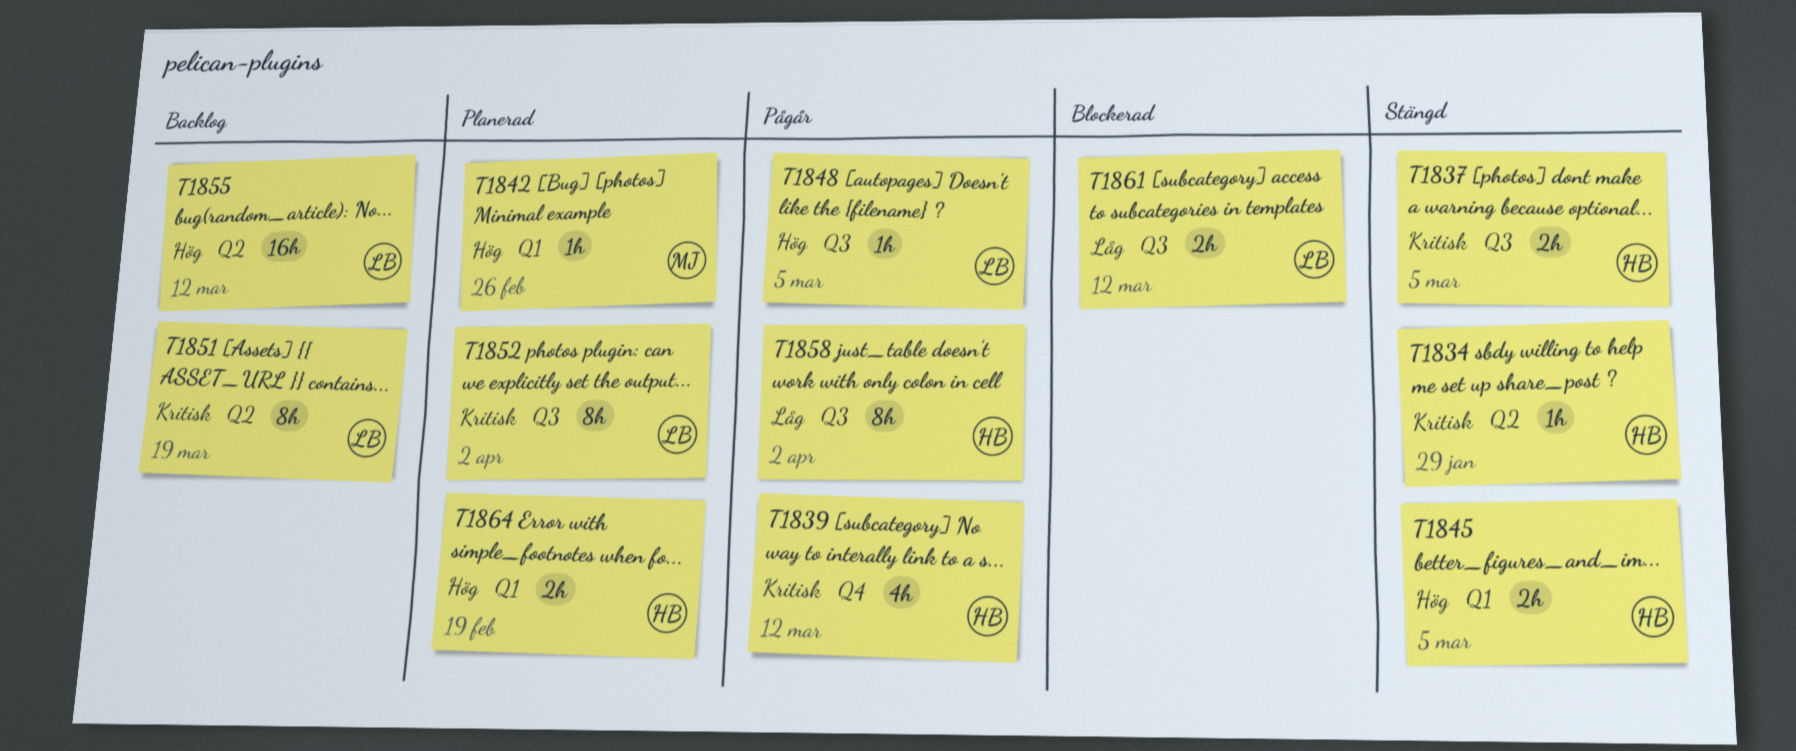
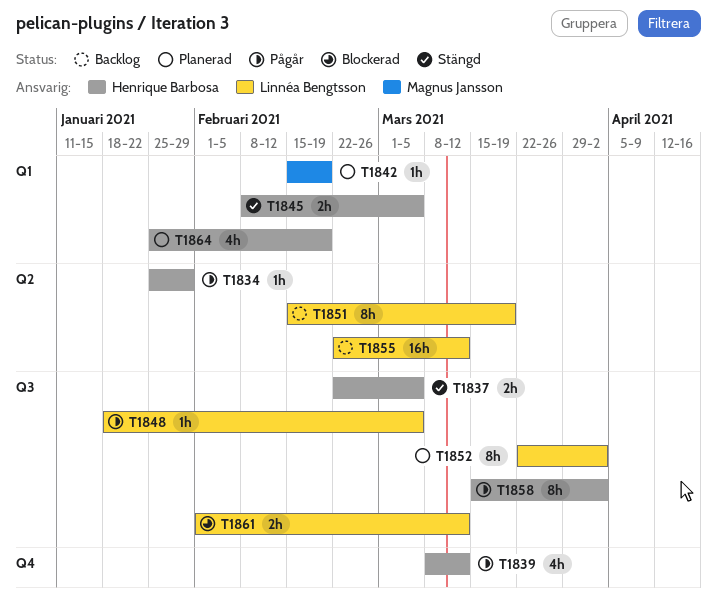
T1834, status: Stängd -> Pågår
T1842, due: Feb 26 -> Feb 19
T1864, estimate: 2h -> 4h

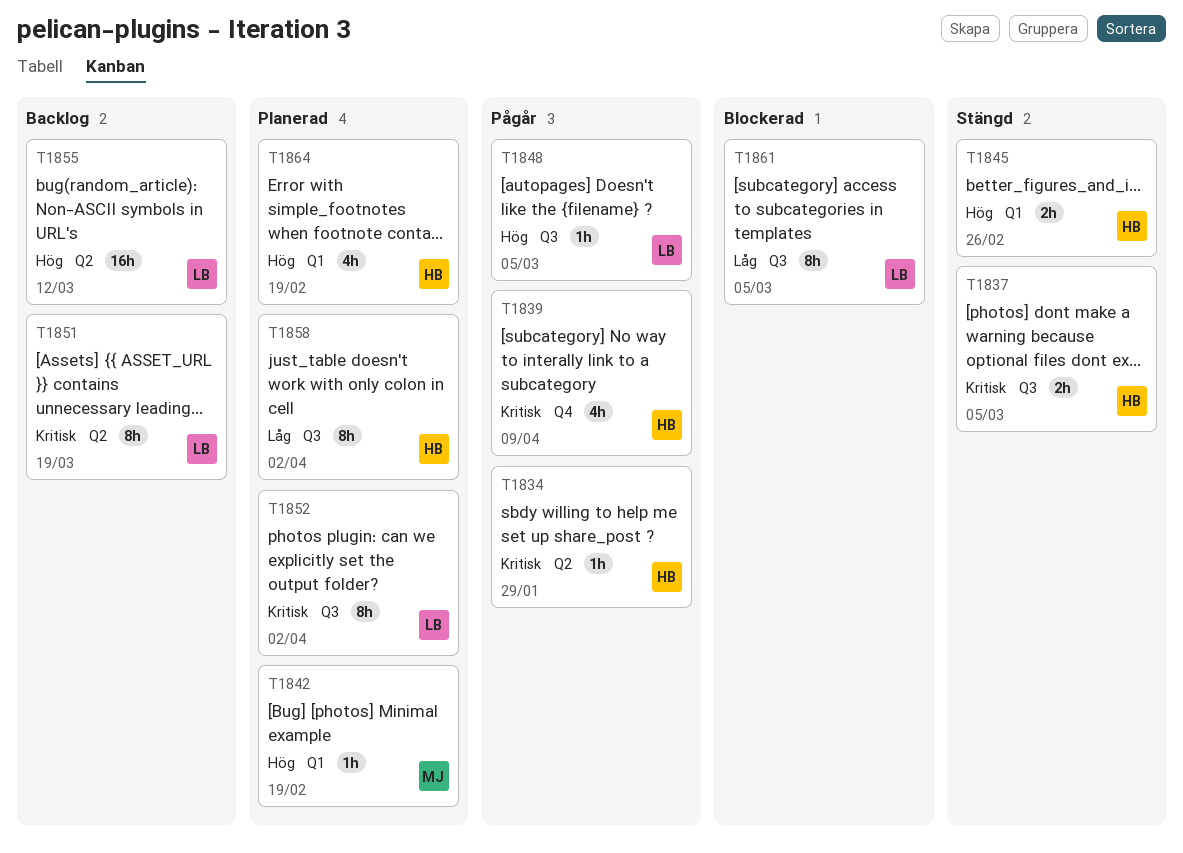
T1839, due: Mar 12 -> Apr 9
T1845, due: Mar 5 -> Feb 26
T1858, status: Pågår -> Planerad
T1861, estimate: 2h -> 8h
T1861, due: Mar 12 -> Mar 5

